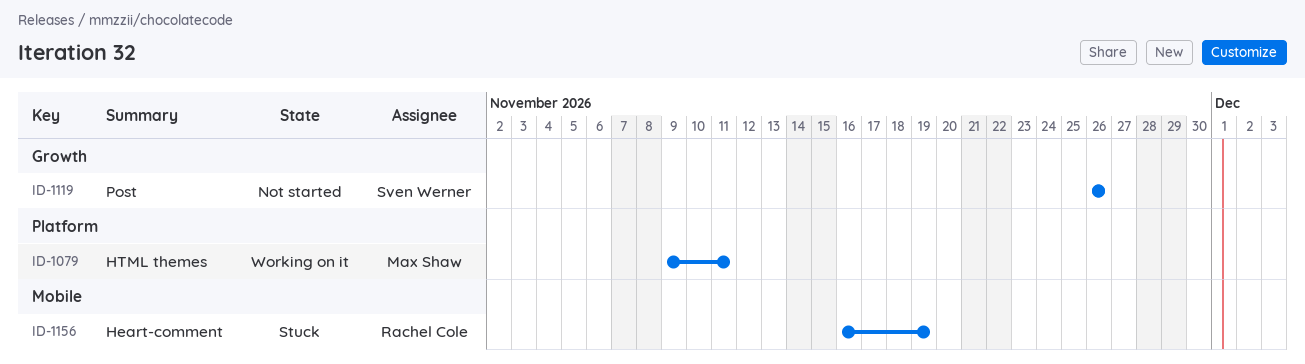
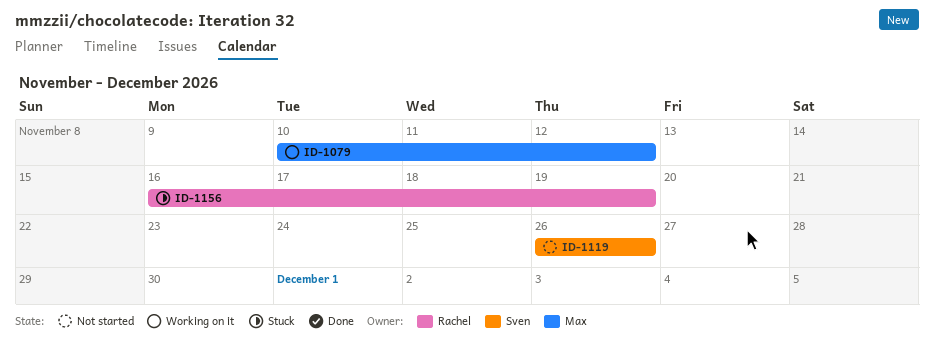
ID-1079, start: Nov 9 -> Nov 10
ID-1079, due: Nov 11 -> Nov 12

